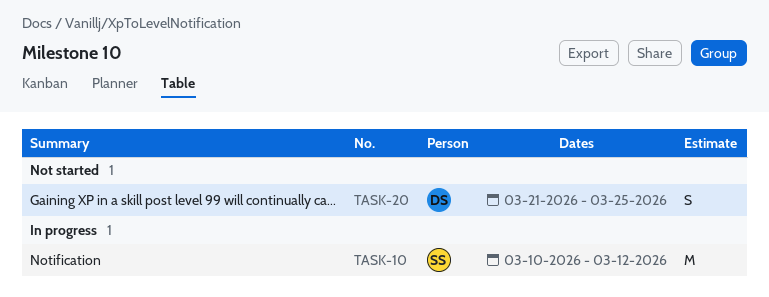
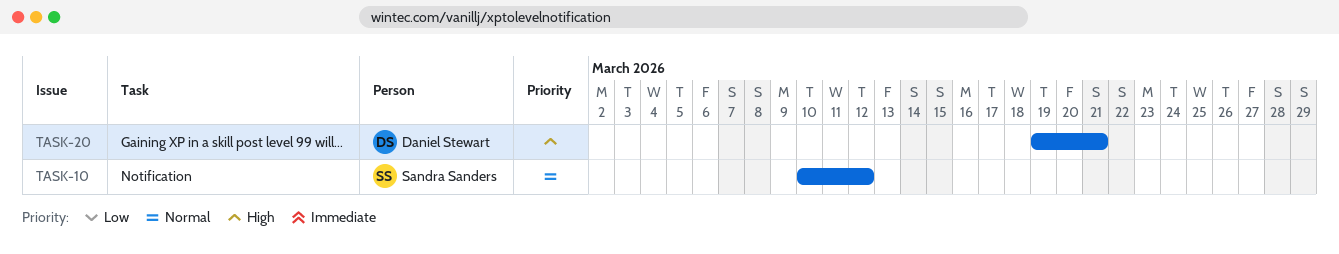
TASK-20, start: Mar 21 -> Mar 19
TASK-20, due: Mar 25 -> Mar 21

